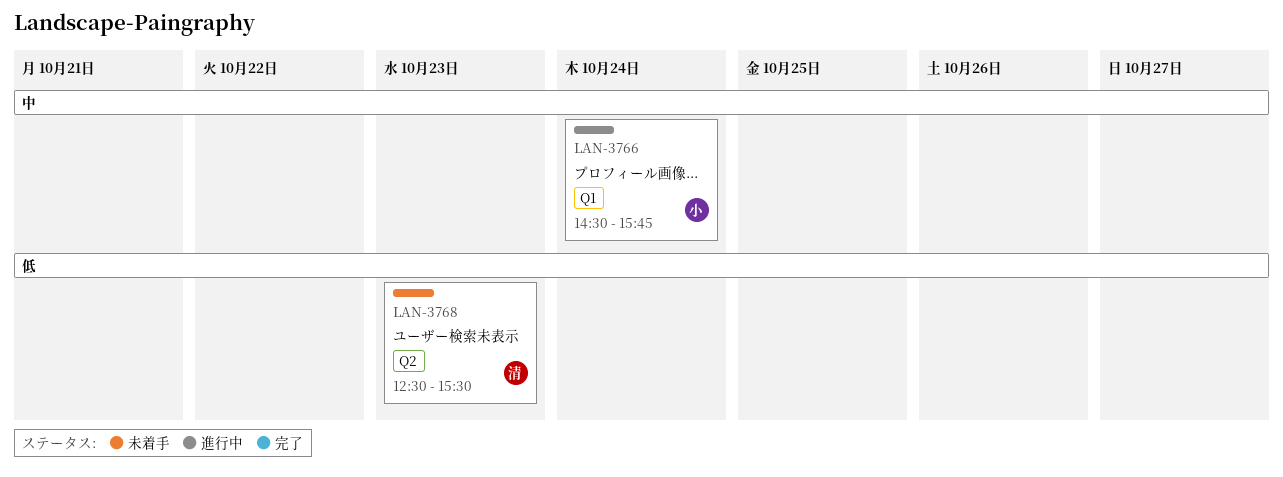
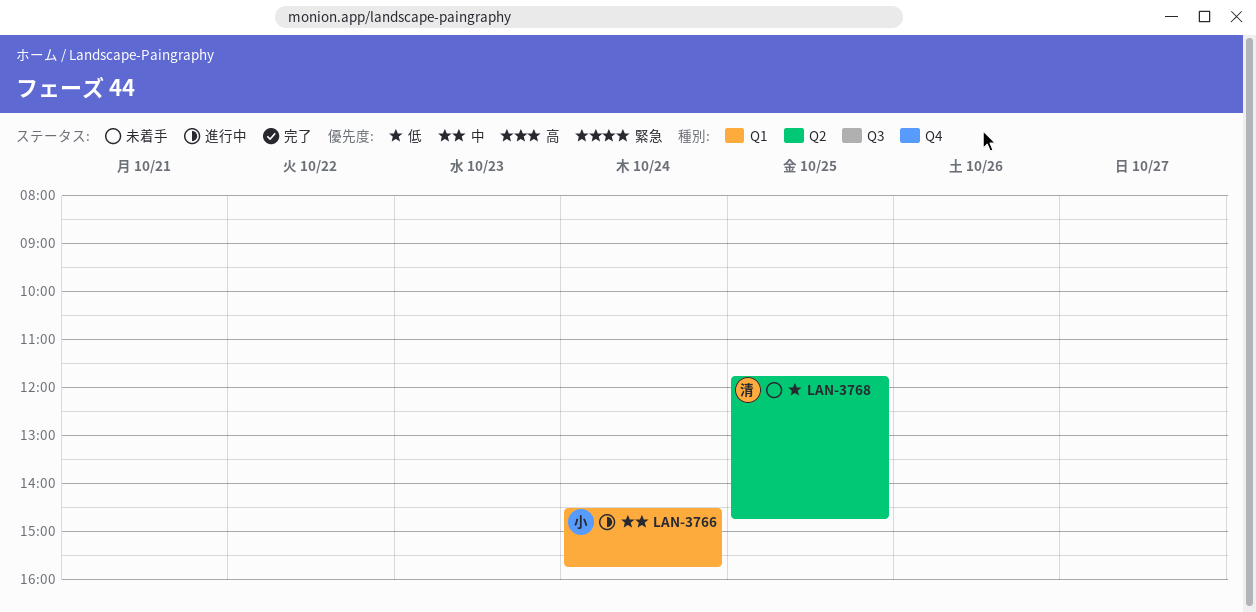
LAN-3768, day: Oct 23 -> Oct 25
LAN-3768, begins: 12:30 -> 11:45
LAN-3768, ends: 15:30 -> 14:45

